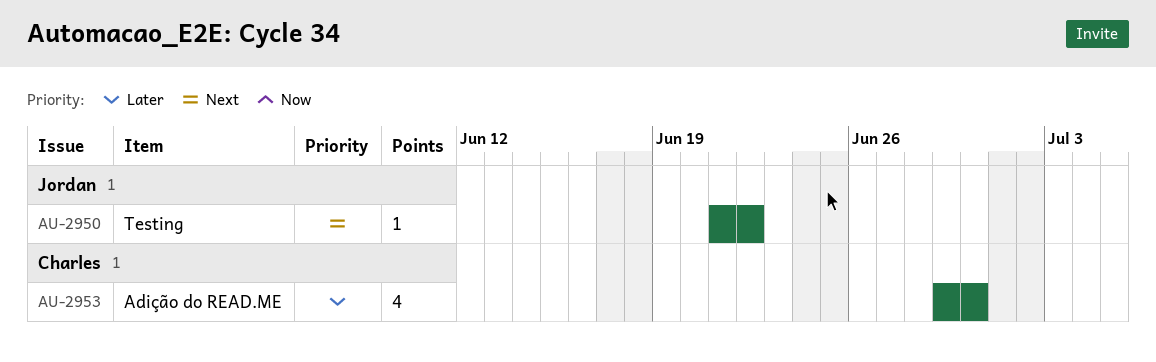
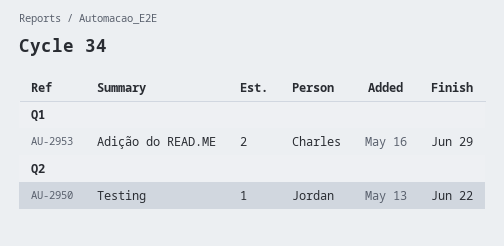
AU-2953, estimate: 4 -> 2
AU-2953, due: Jun 30 -> Jun 29

